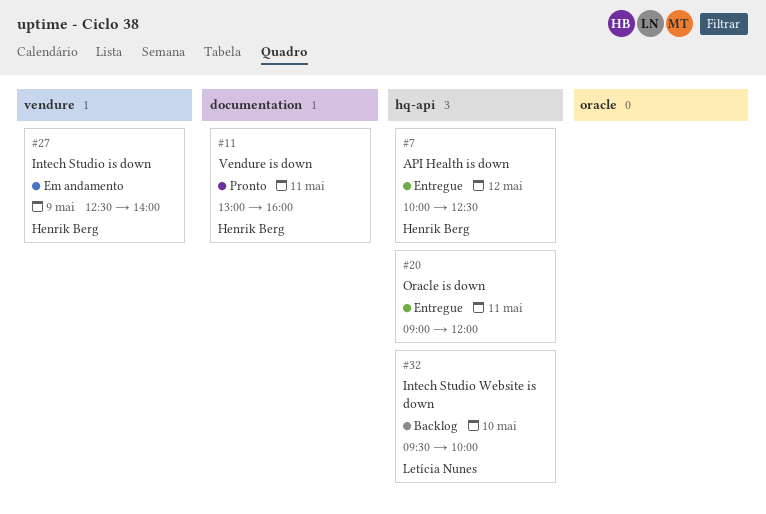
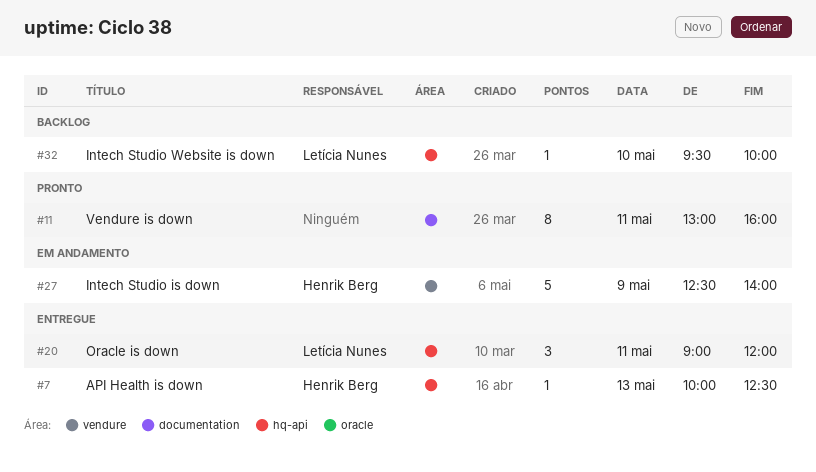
#7, day: May 12 -> May 13
#11, owner: Henrik Berg -> none
#20, owner: none -> Letícia Nunes

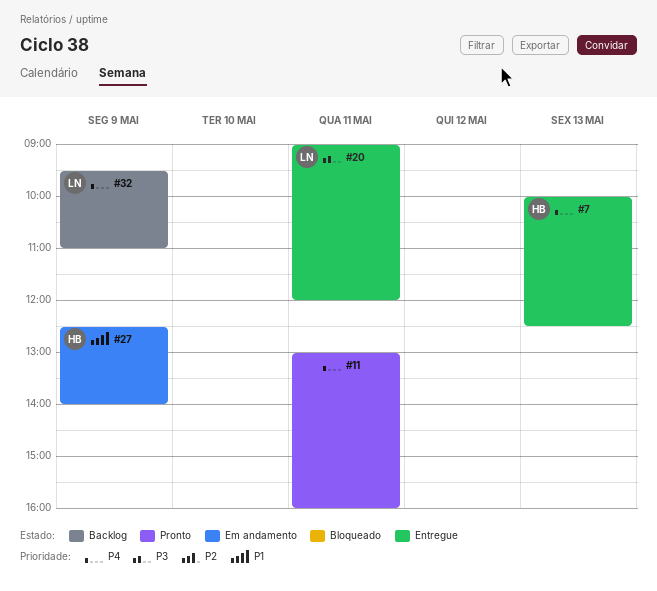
#32, day: May 10 -> May 9
#32, ends: 10:00 -> 11:00

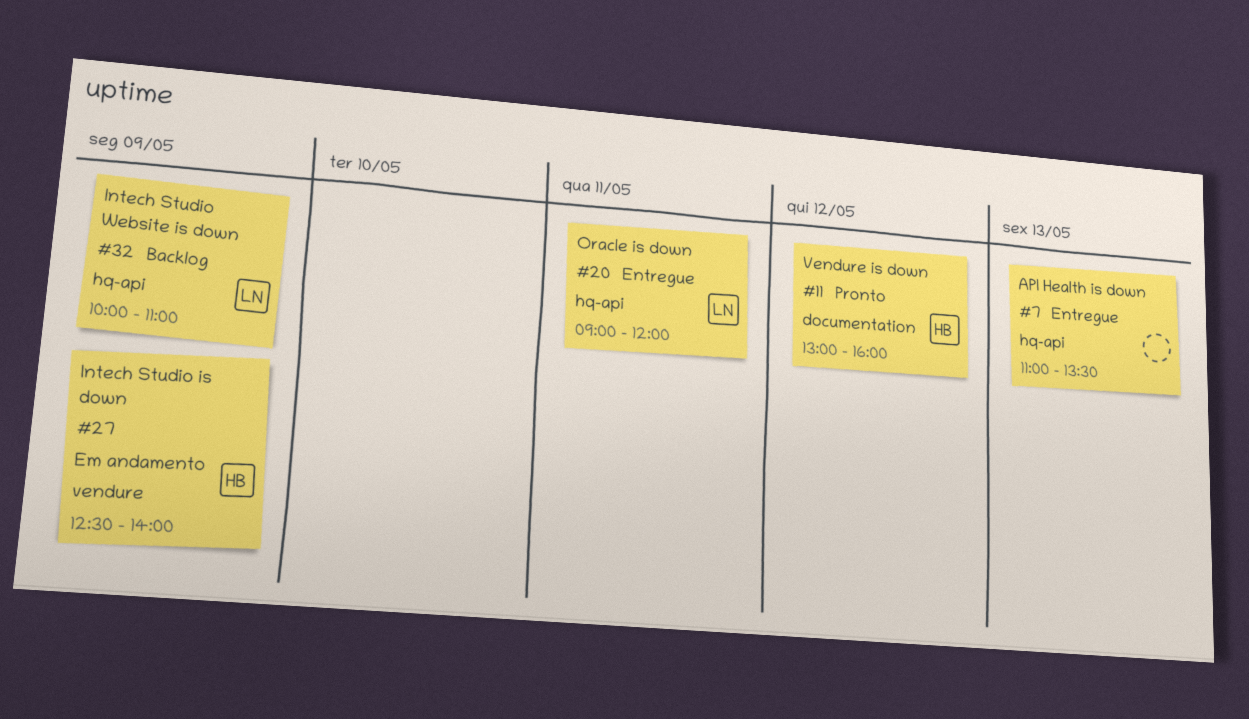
#7, owner: HB -> none
#7, begins: 10:00 -> 11:00
#7, ends: 12:30 -> 13:30
#11, owner: none -> HB
#11, day: May 11 -> May 12
#32, begins: 09:30 -> 10:00

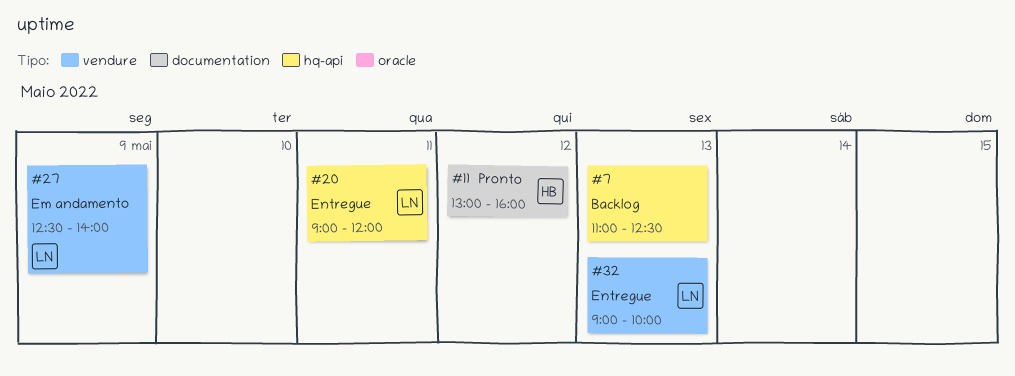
#7, status: Entregue -> Backlog
#7, ends: 13:30 -> 12:30
#27, owner: HB -> LN
#32, status: Backlog -> Entregue
#32, label: hq-api -> vendure
#32, day: May 9 -> May 13
#32, begins: 10:00 -> 09:00
#32, ends: 11:00 -> 10:00

